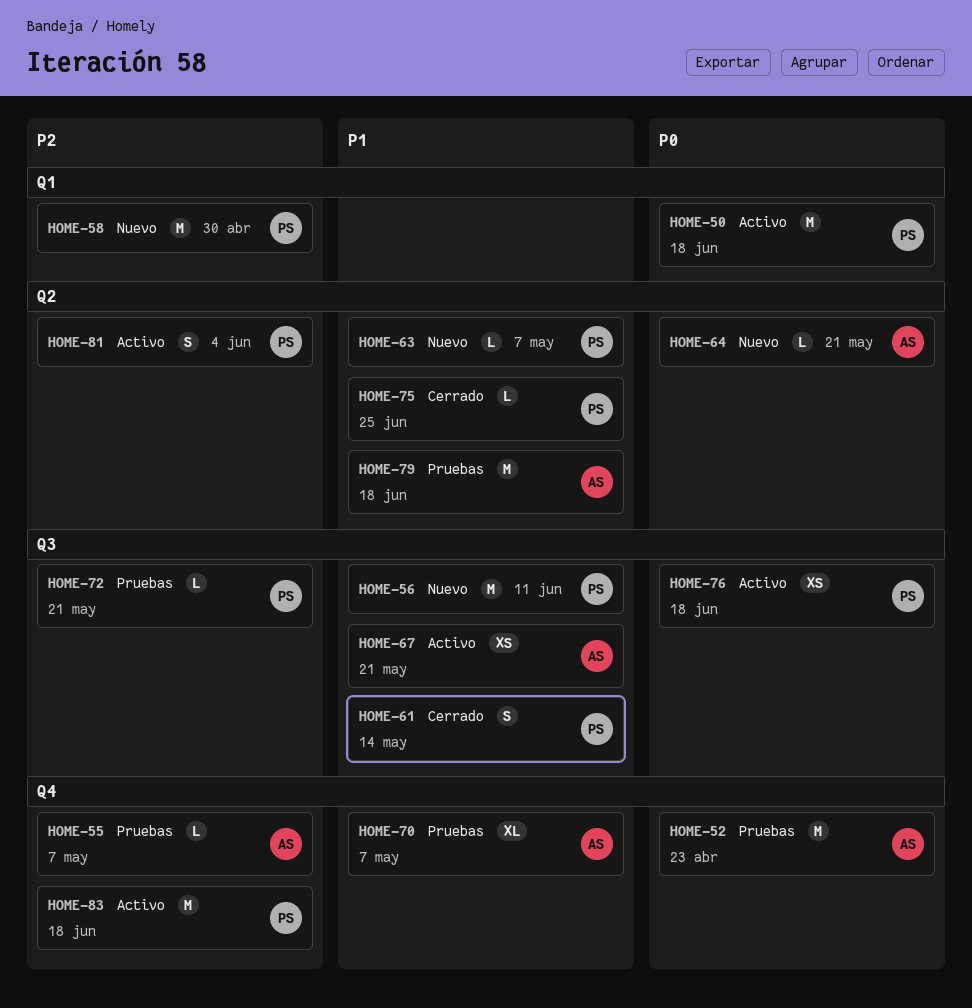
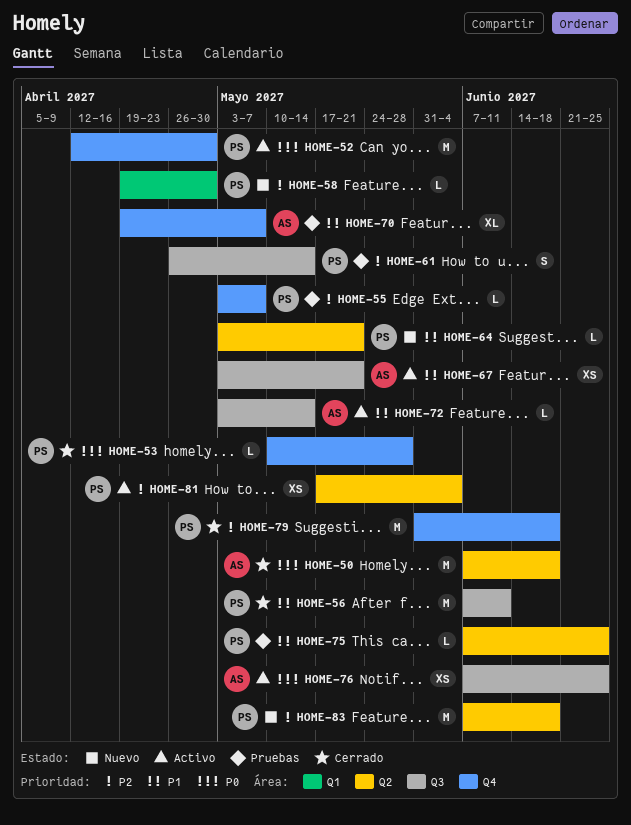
HOME-50, status: Activo -> Cerrado
HOME-50, owner: PS -> AS
HOME-50, label: Q1 -> Q2
HOME-52, status: Pruebas -> Activo
HOME-52, owner: AS -> PS
HOME-52, due: Apr 23 -> Apr 30
HOME-53: none -> present
HOME-55, owner: AS -> PS
HOME-56, status: Nuevo -> Cerrado
HOME-58, estimate: M -> L
HOME-61, status: Cerrado -> Pruebas
HOME-61, priority: P1 -> P2
HOME-63: present -> none
HOME-64, owner: AS -> PS
HOME-64, priority: P0 -> P1
HOME-72, status: Pruebas -> Activo
HOME-72, owner: PS -> AS
HOME-72, priority: P2 -> P1
HOME-72, due: May 21 -> May 14
HOME-75, status: Cerrado -> Pruebas
HOME-76, owner: PS -> AS
HOME-76, due: Jun 18 -> Jun 25
HOME-79, status: Pruebas -> Cerrado
HOME-79, owner: AS -> PS
HOME-79, priority: P1 -> P2
HOME-79, label: Q2 -> Q4
HOME-81, estimate: S -> XS
HOME-83, status: Activo -> Nuevo
HOME-83, label: Q4 -> Q2

